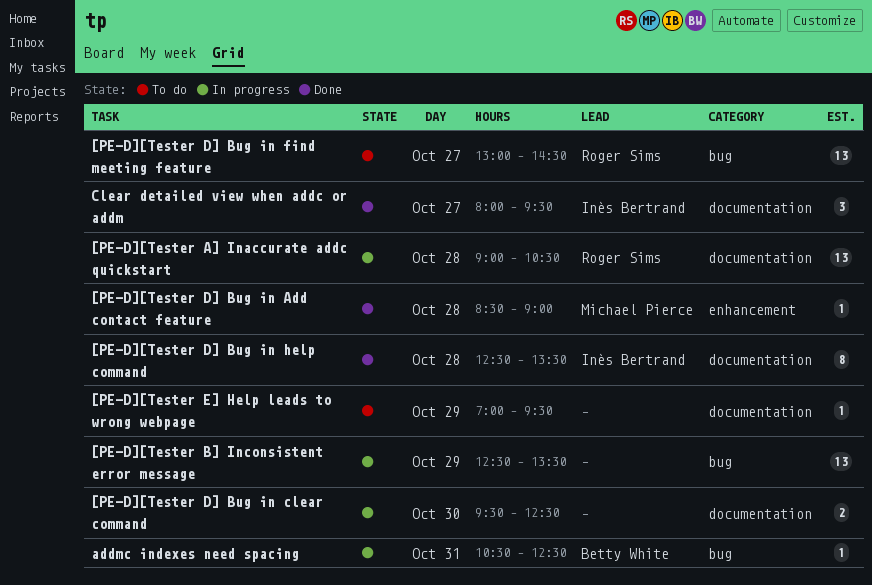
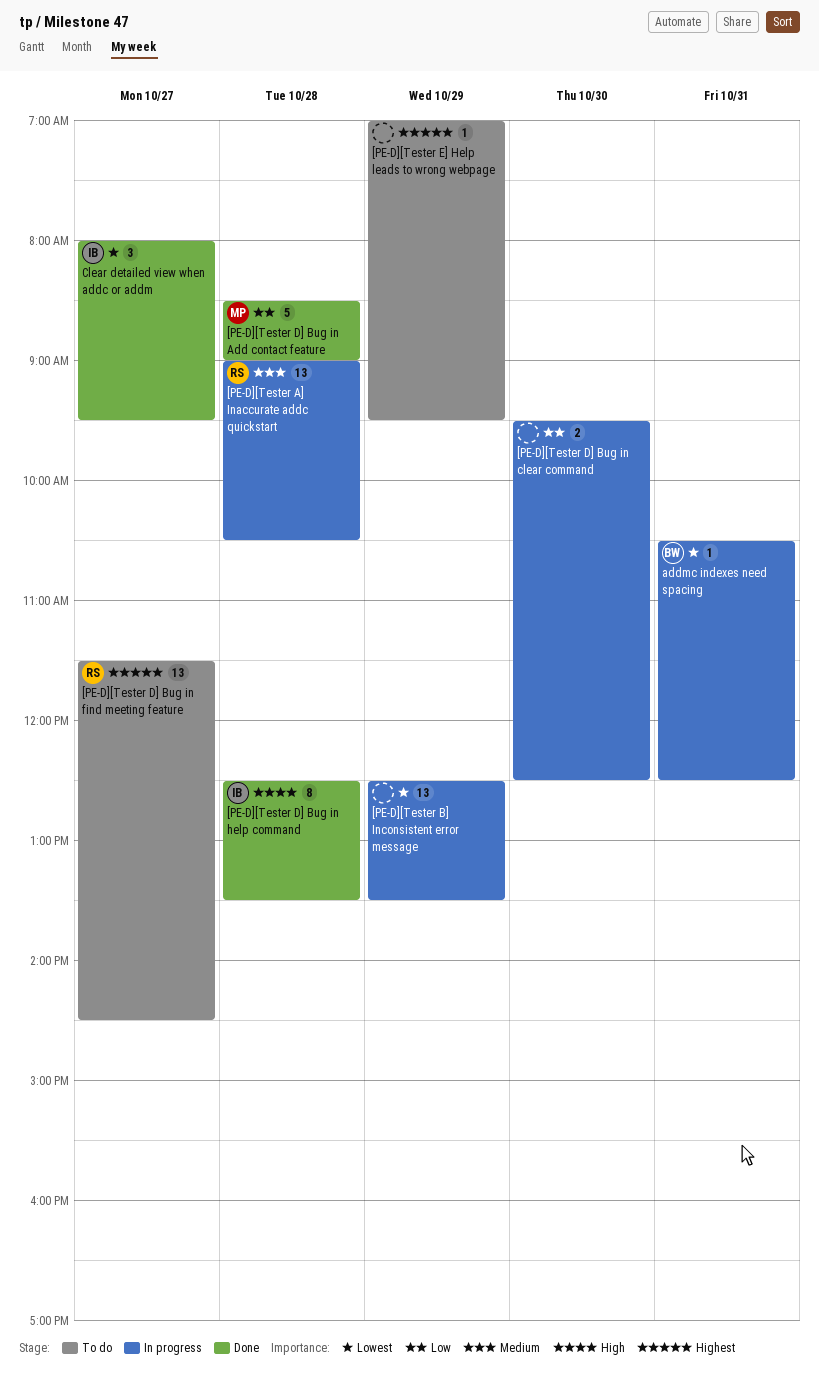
[PE-D][Tester D] Bug in Add contact feature, estimate: 1 -> 5
[PE-D][Tester D] Bug in find meeting feature, begins: 13:00 -> 11:30

